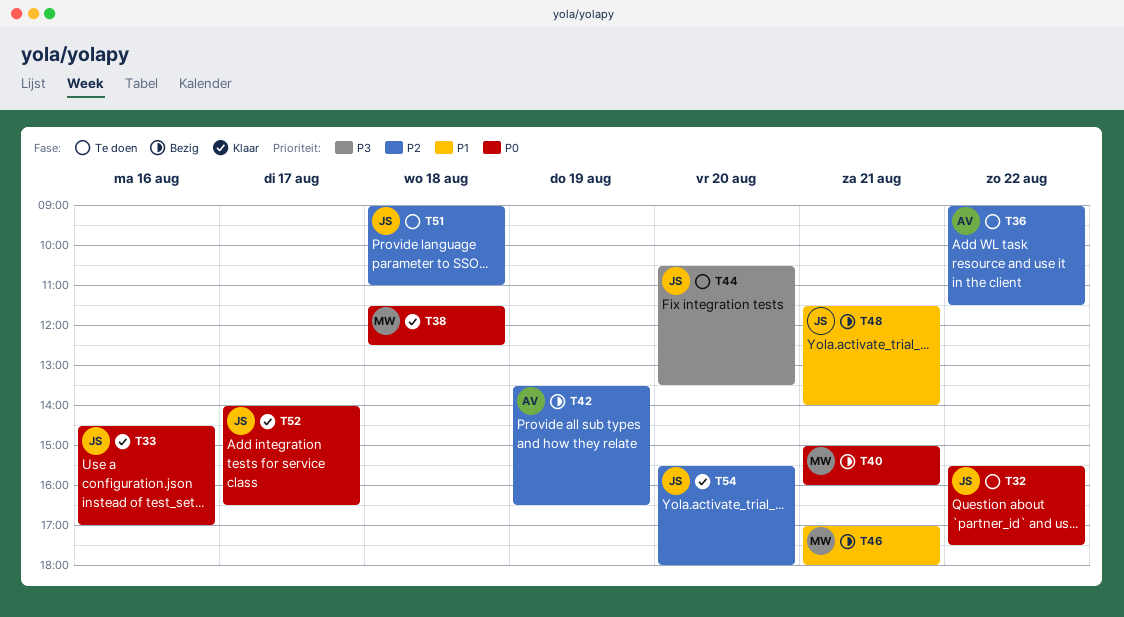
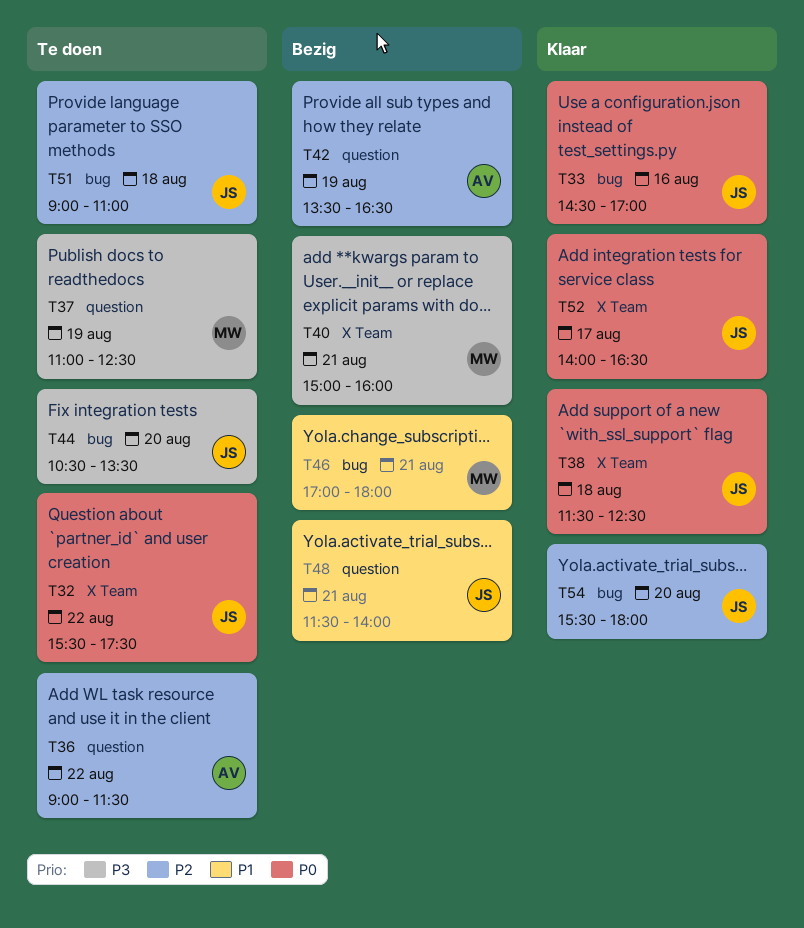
T37: none -> present
T38, owner: MW -> JS
T40, priority: P0 -> P3

